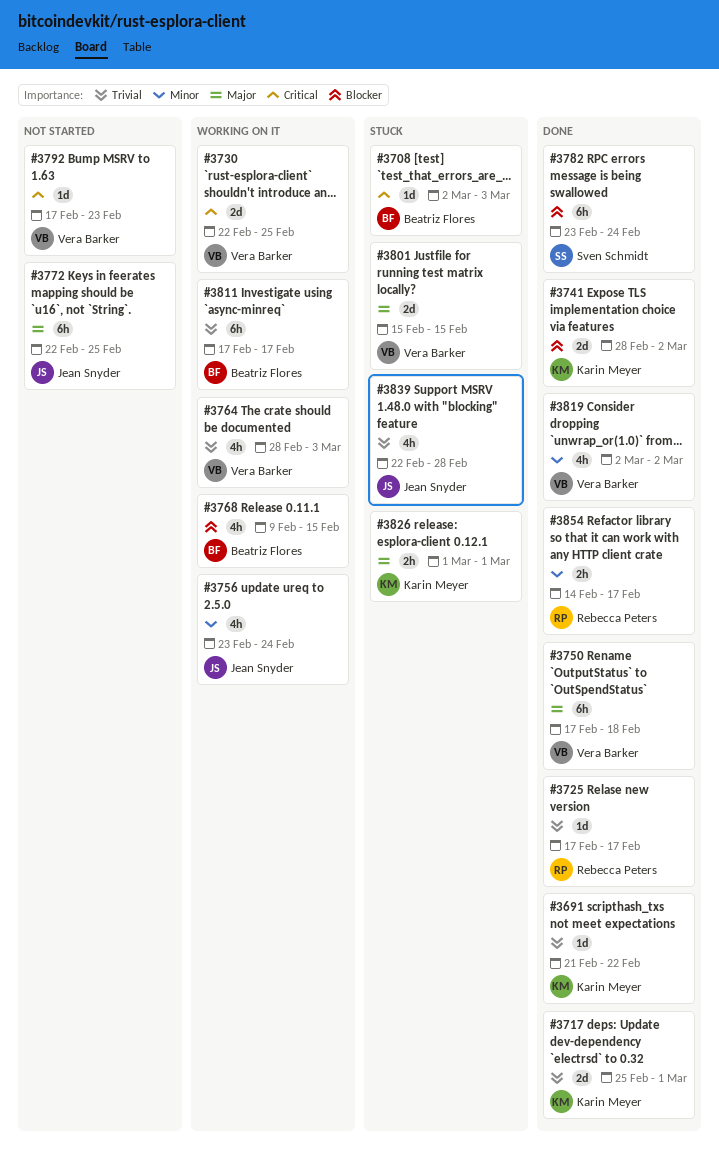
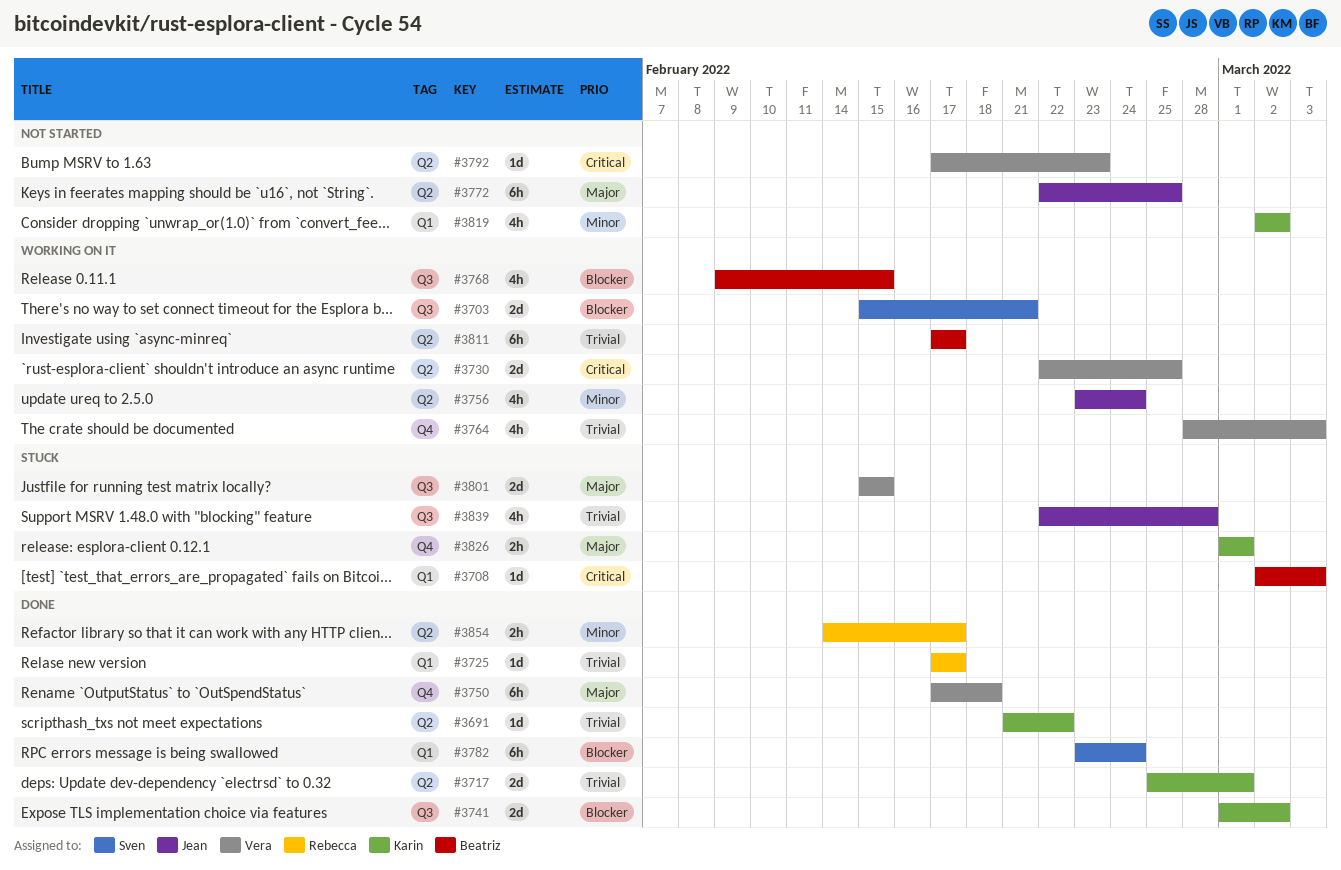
#3703: none -> present
#3741, start: Feb 28 -> Mar 1
#3819, status: Done -> Not started
#3819, owner: Vera Barker -> Karin Meyer

